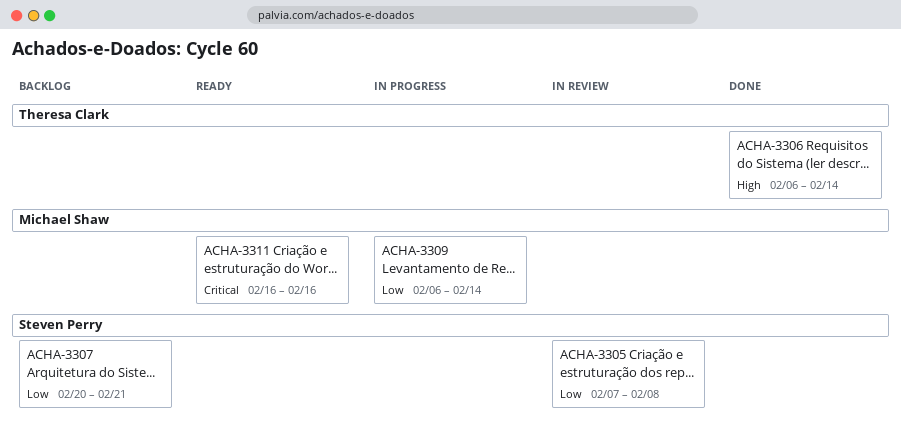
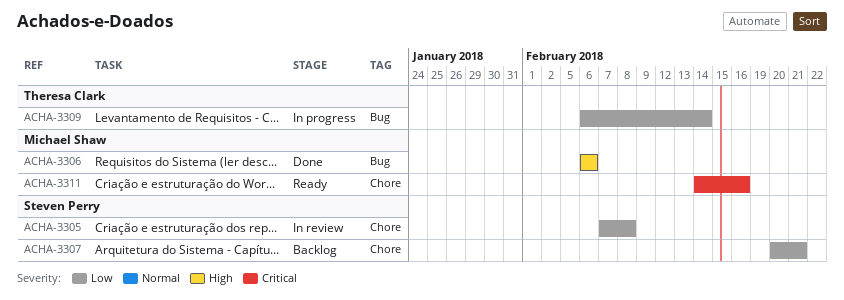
ACHA-3306, owner: Theresa Clark -> Michael Shaw
ACHA-3306, due: Feb 14 -> Feb 6
ACHA-3309, owner: Michael Shaw -> Theresa Clark
ACHA-3311, start: Feb 16 -> Feb 14

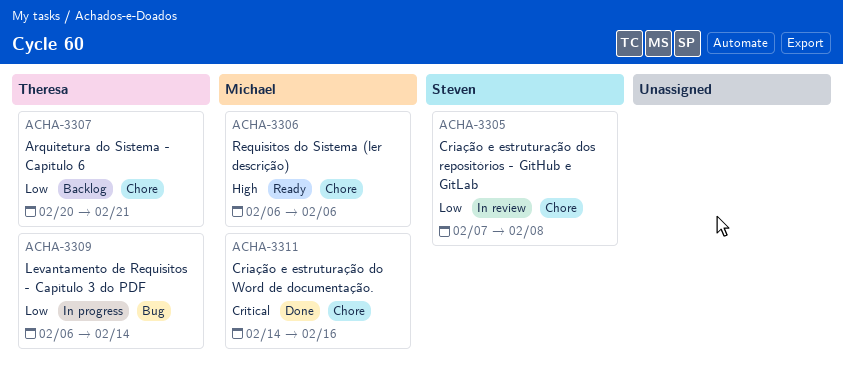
ACHA-3306, status: Done -> Ready
ACHA-3306, label: Bug -> Chore
ACHA-3307, owner: Steven Perry -> Theresa Clark
ACHA-3311, status: Ready -> Done

